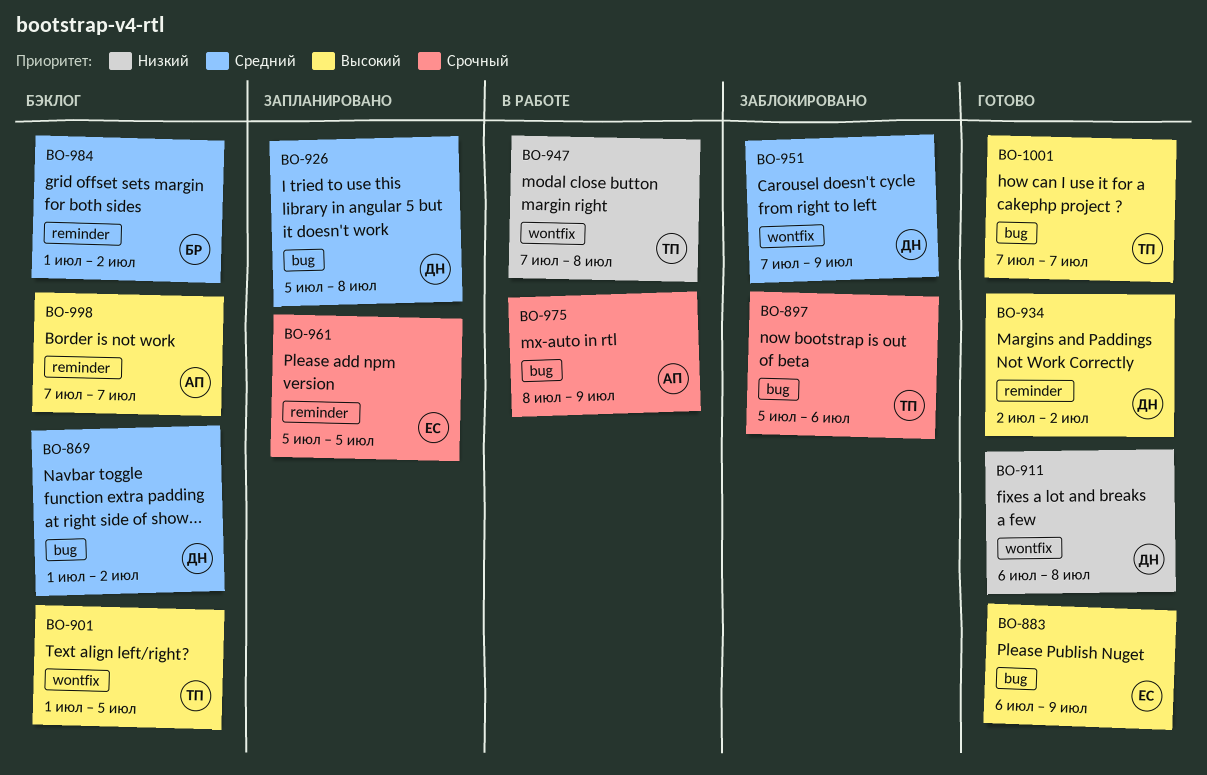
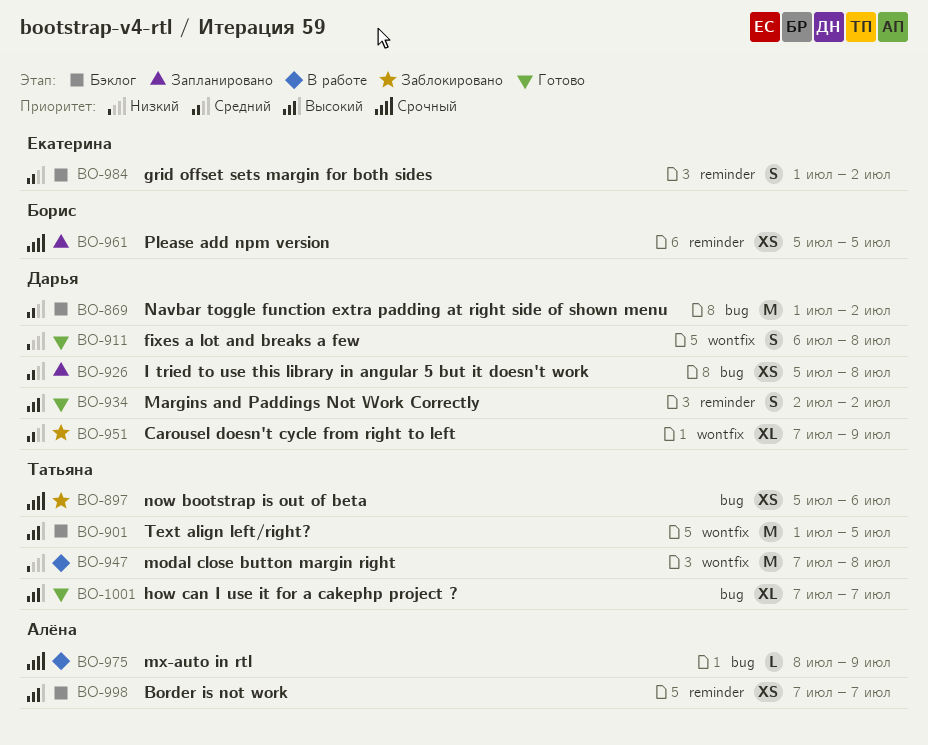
BO-883: present -> none
BO-961, owner: Екатерина -> Борис
BO-984, owner: Борис -> Екатерина

